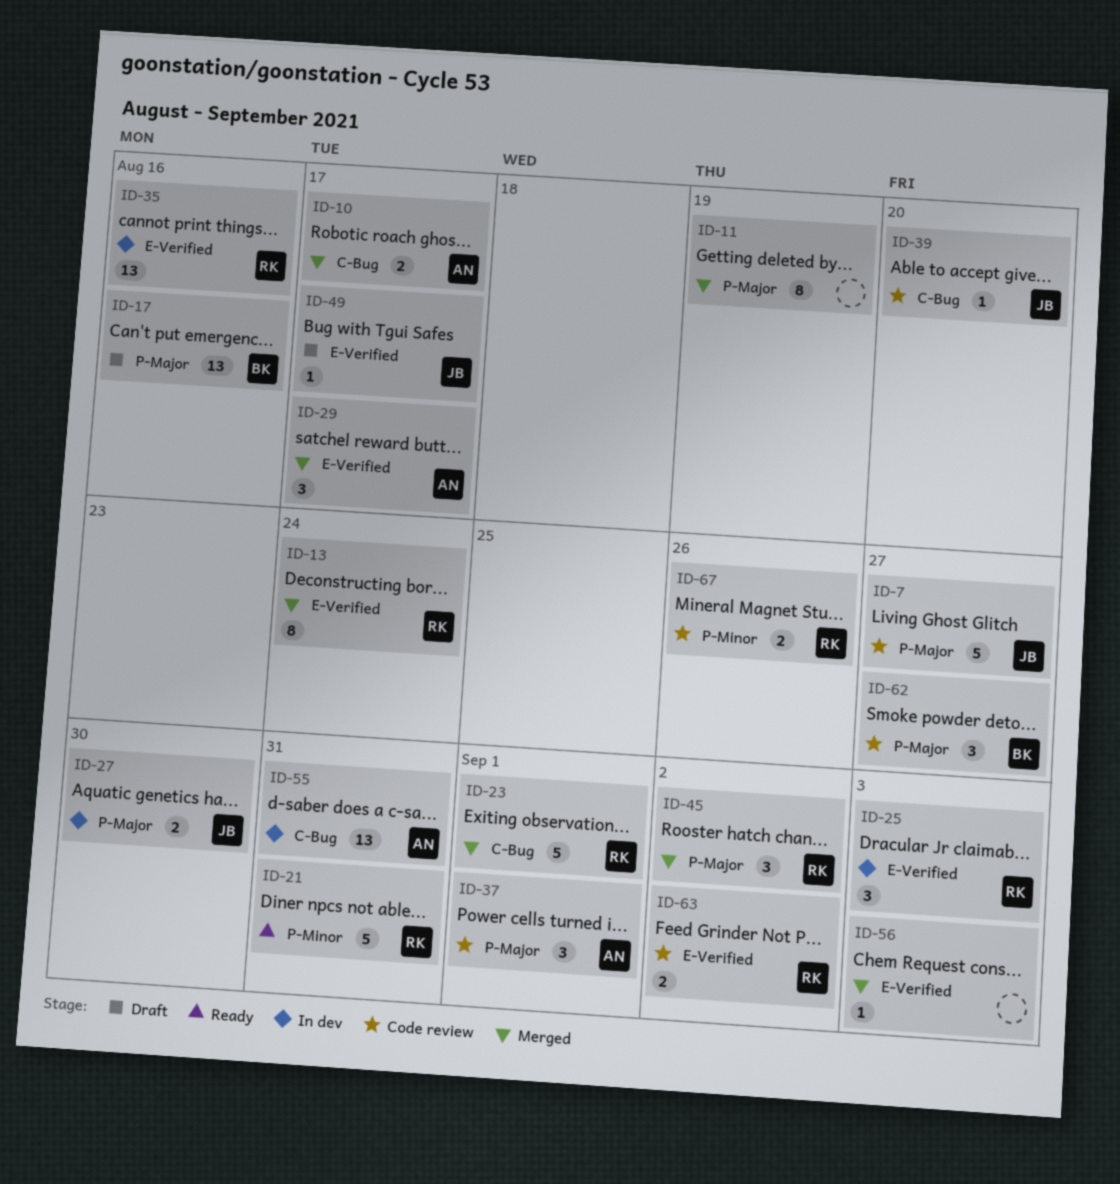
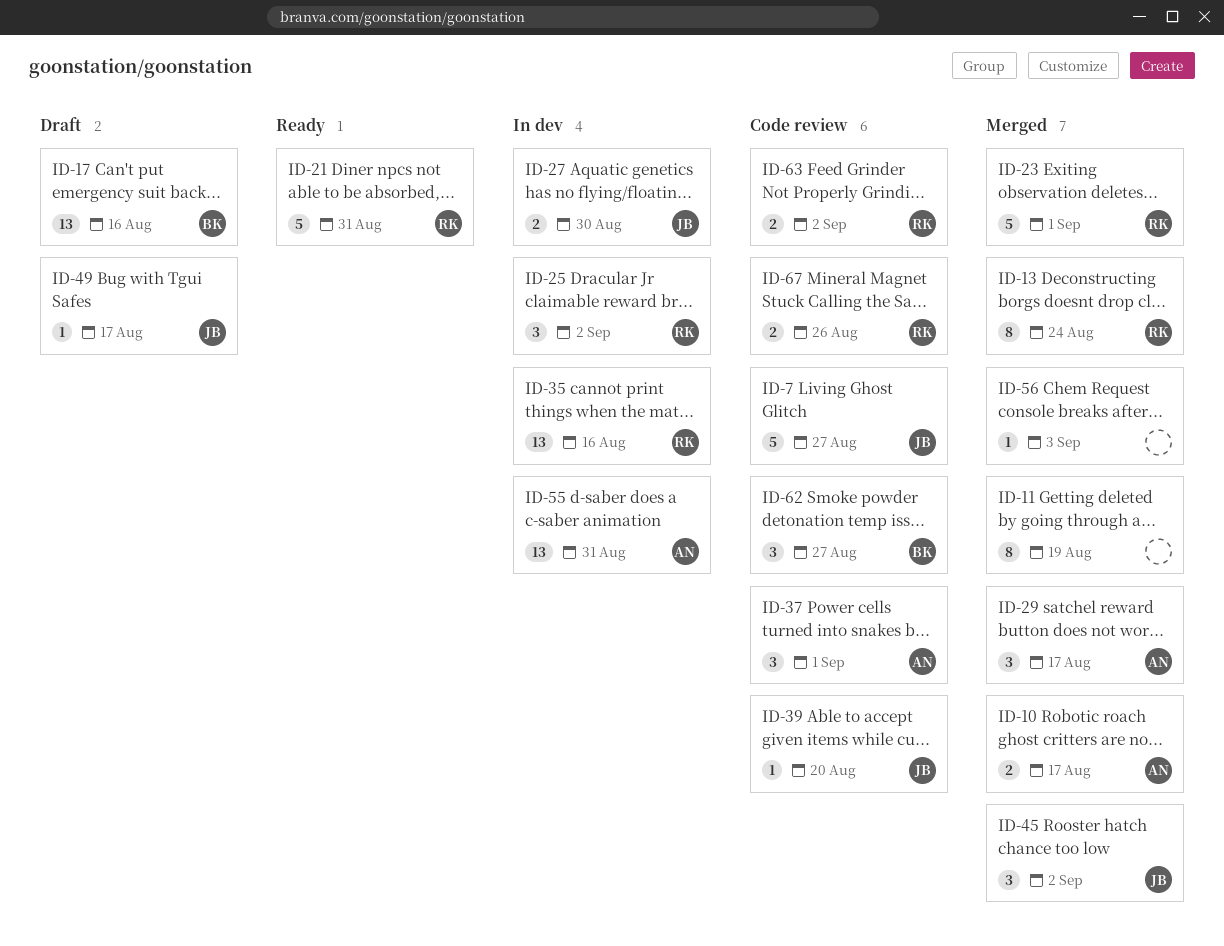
ID-25, due: Sep 3 -> Sep 2
ID-45, owner: RK -> JB

